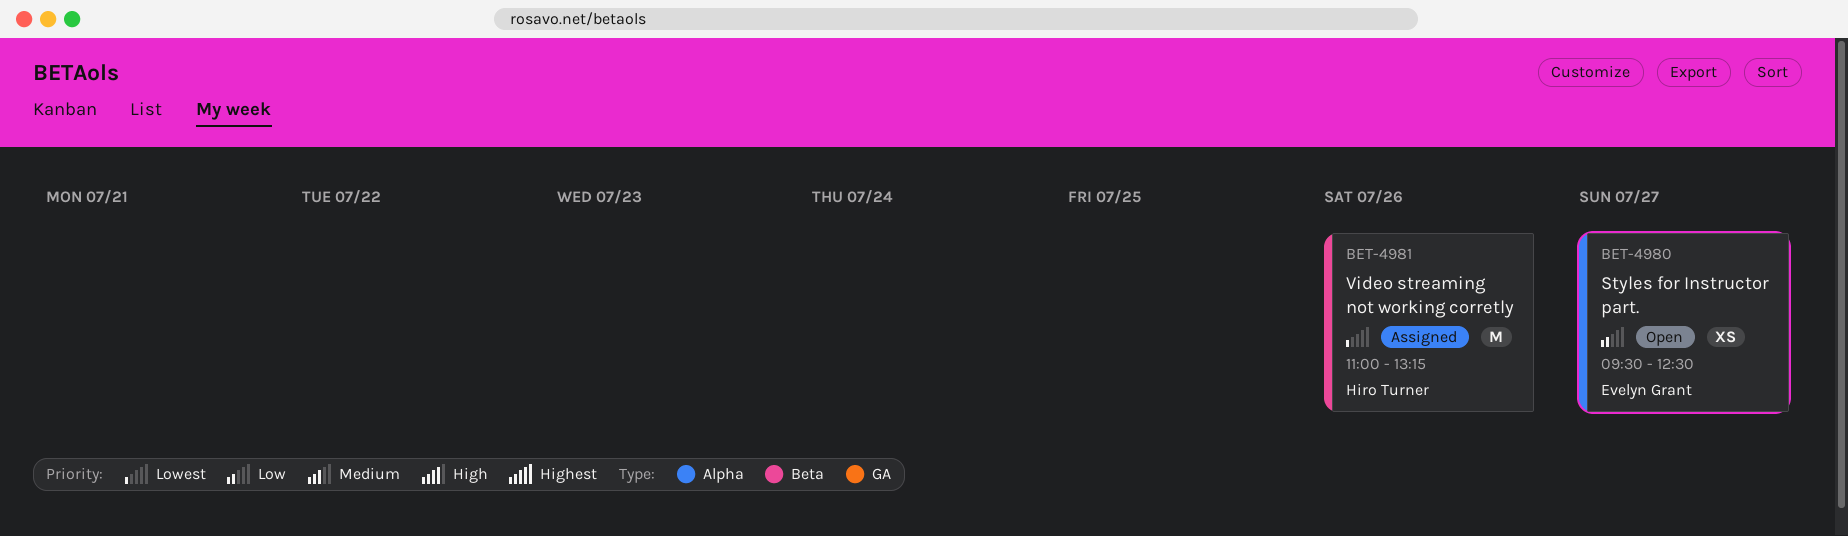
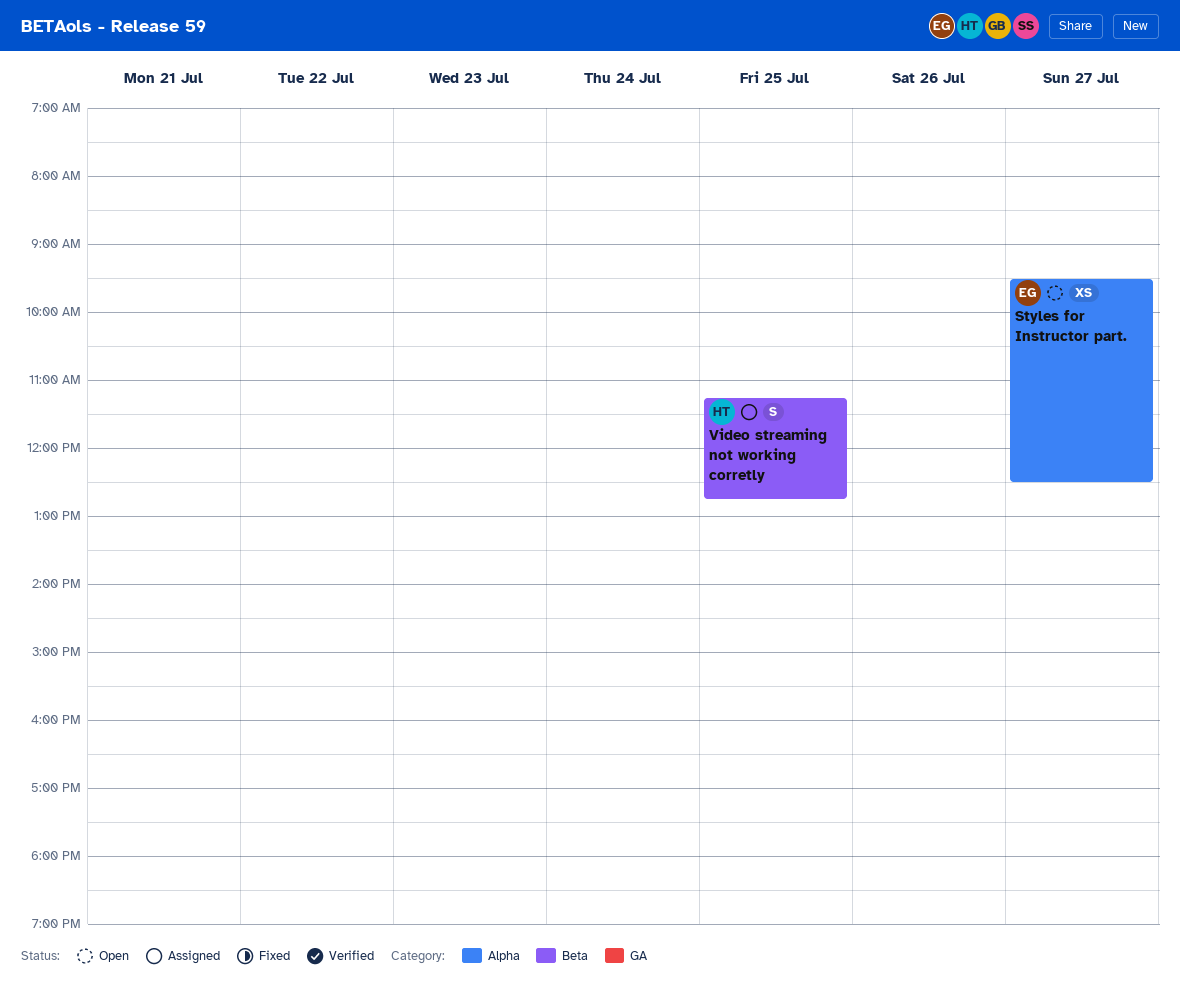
Video streaming not working corretly, estimate: M -> S
Video streaming not working corretly, day: Jul 26 -> Jul 25
Video streaming not working corretly, begins: 11:00 -> 11:15
Video streaming not working corretly, ends: 13:15 -> 12:45

